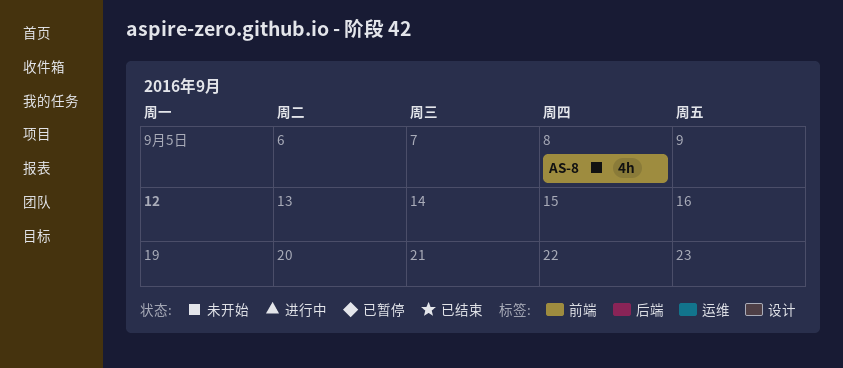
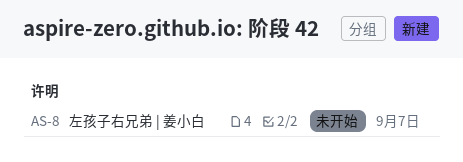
AS-8, due: Sep 8 -> Sep 7

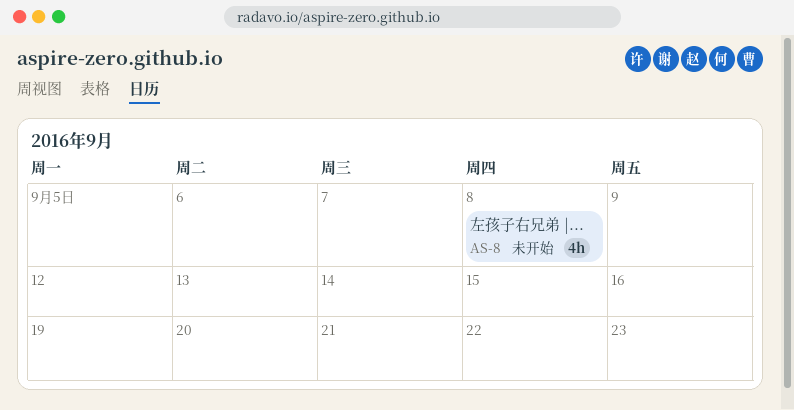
AS-8, due: Sep 7 -> Sep 8

